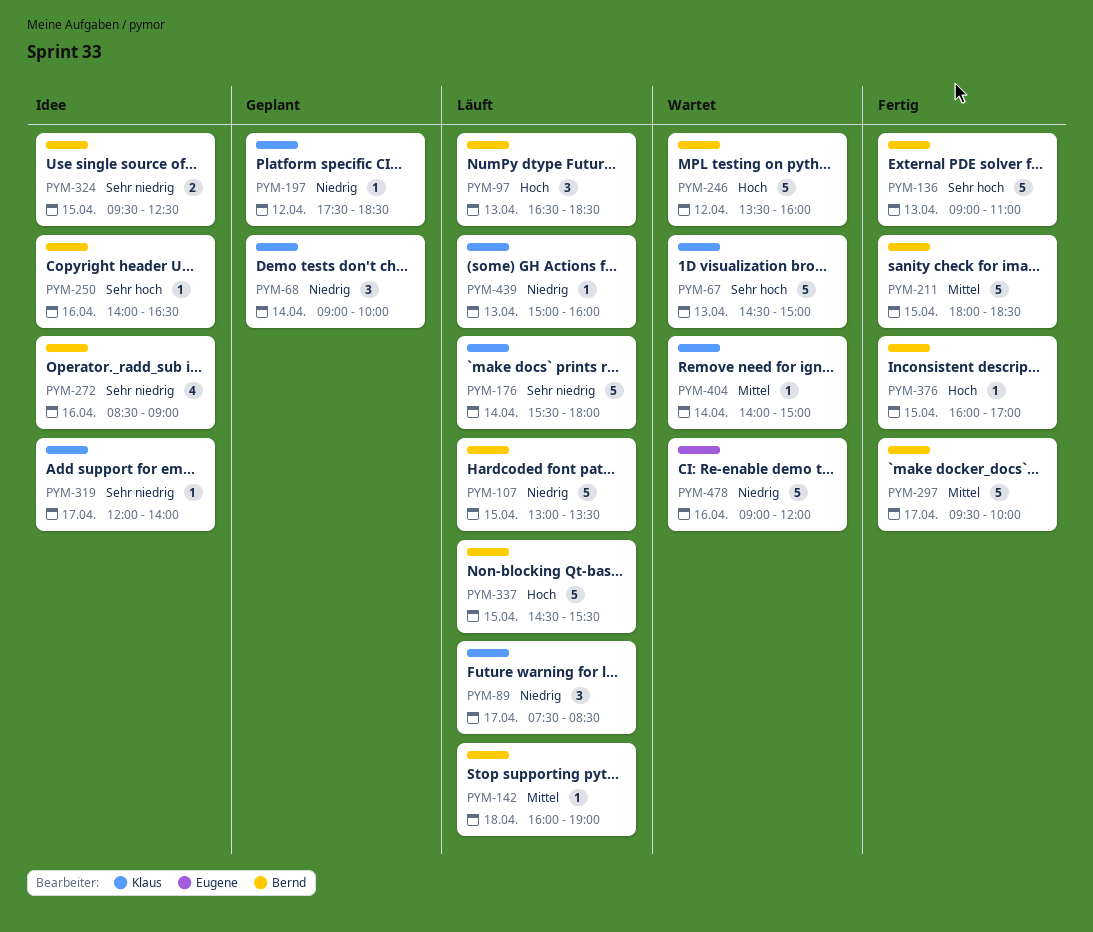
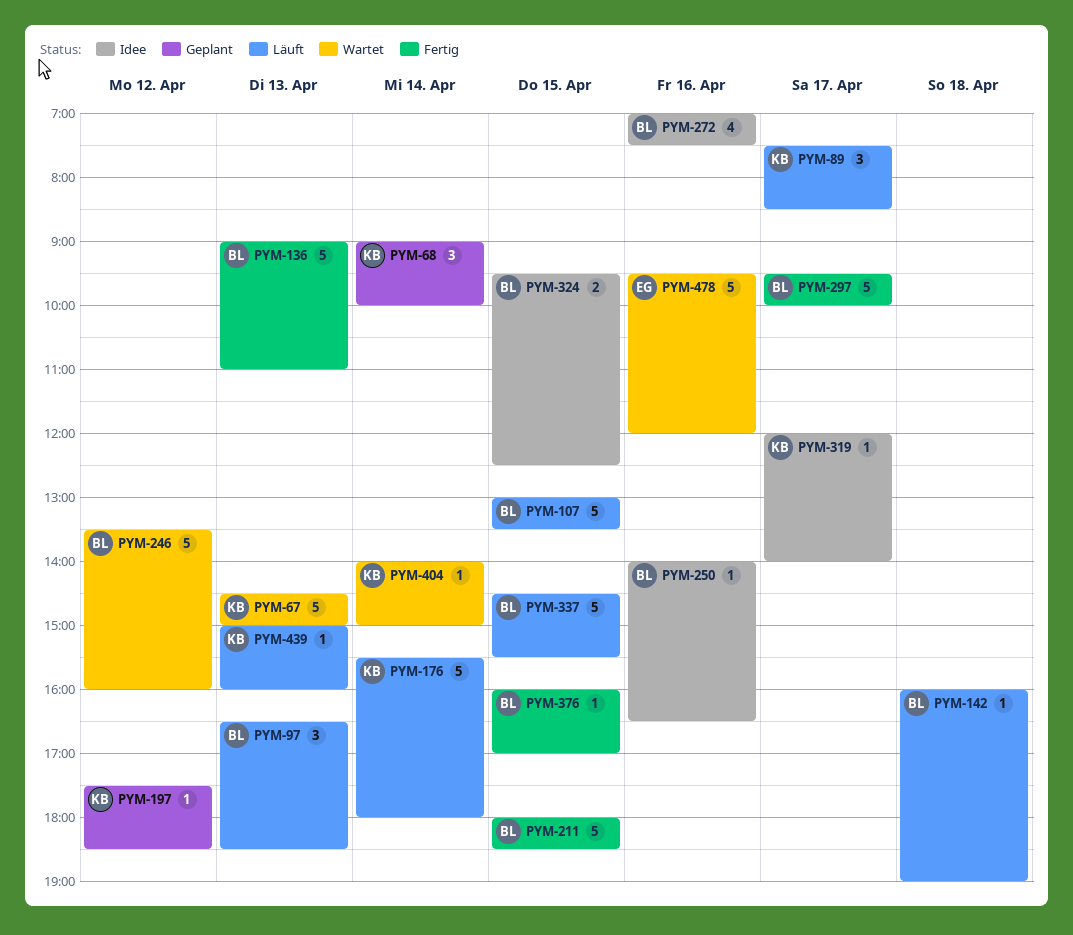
PYM-272, begins: 08:30 -> 07:00
PYM-272, ends: 09:00 -> 07:30
PYM-478, begins: 09:00 -> 09:30

